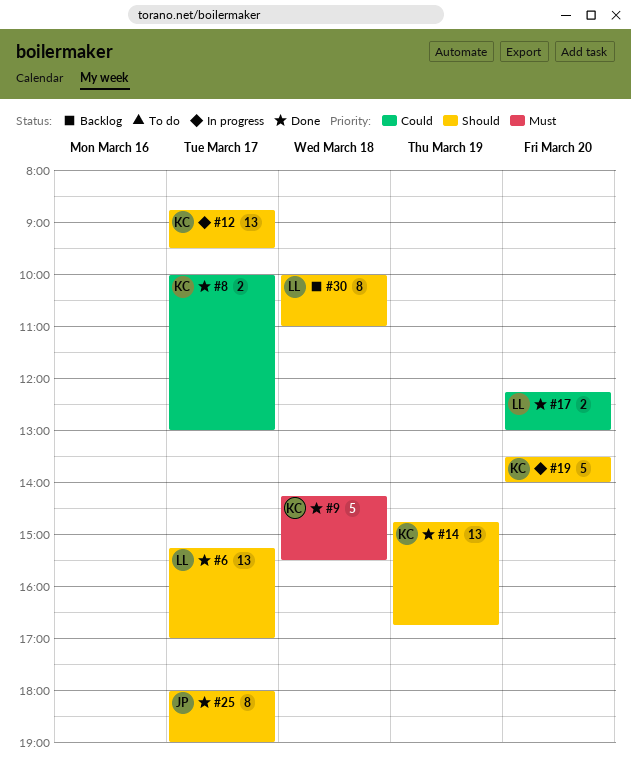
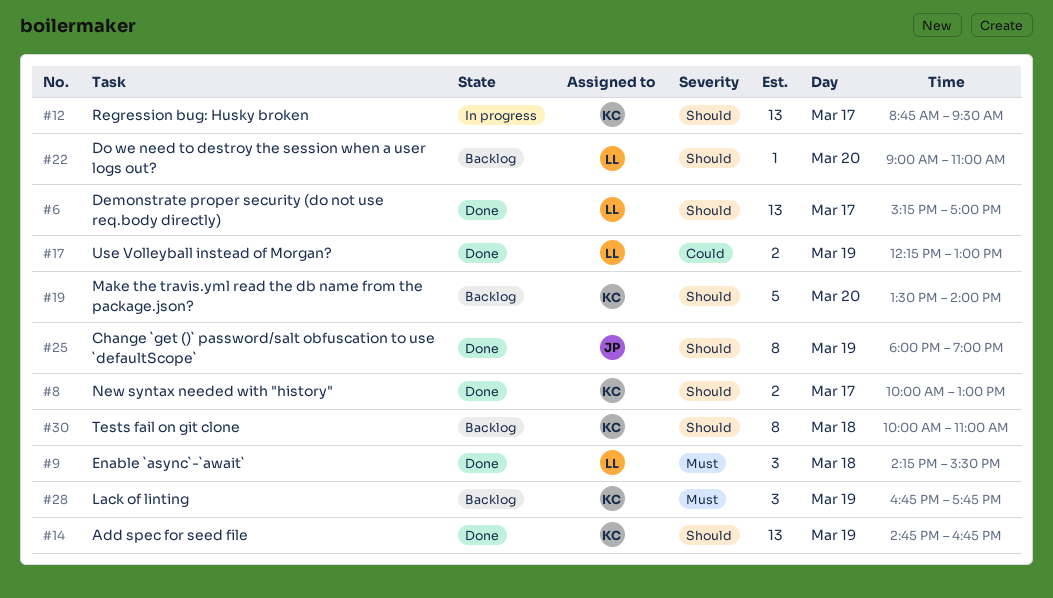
#8, priority: Could -> Should
#9, owner: KC -> LL
#9, estimate: 5 -> 3
#17, day: Mar 20 -> Mar 19
#19, status: In progress -> Backlog
#22: none -> present
#25, day: Mar 17 -> Mar 19
#28: none -> present
#30, owner: LL -> KC

